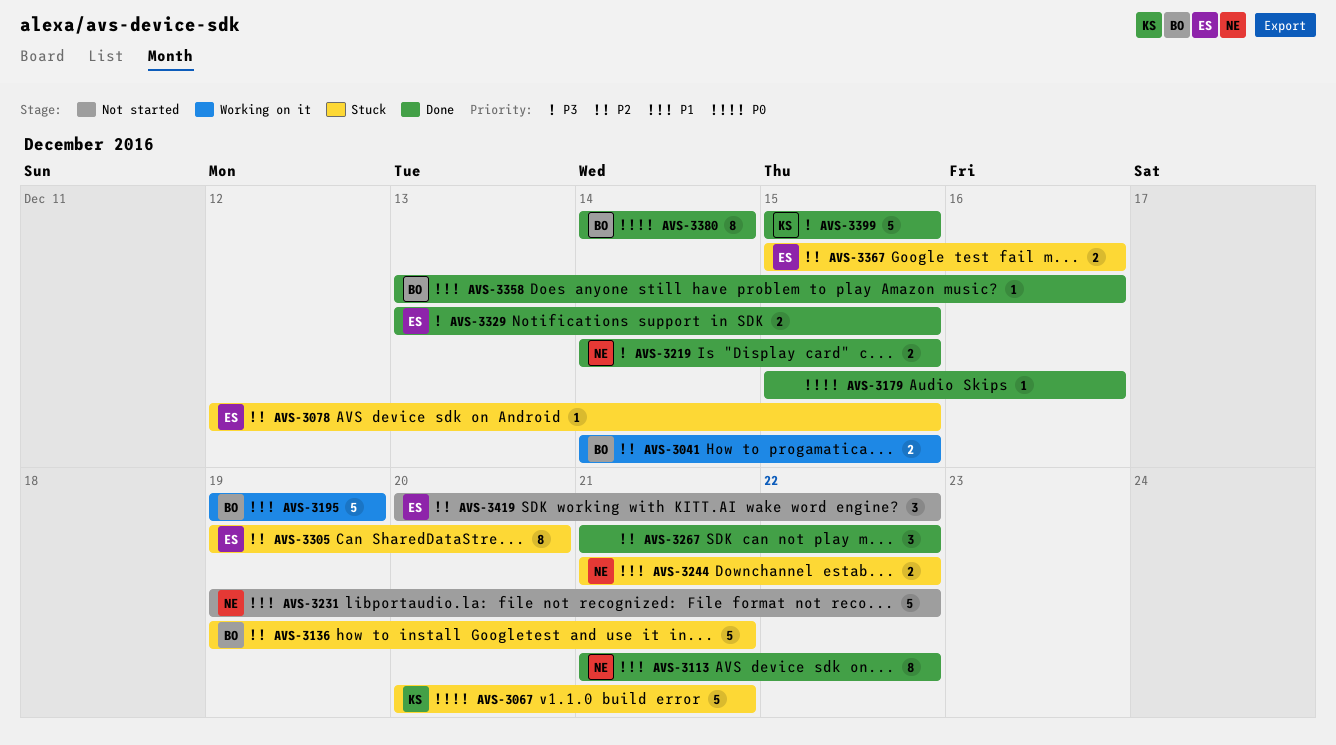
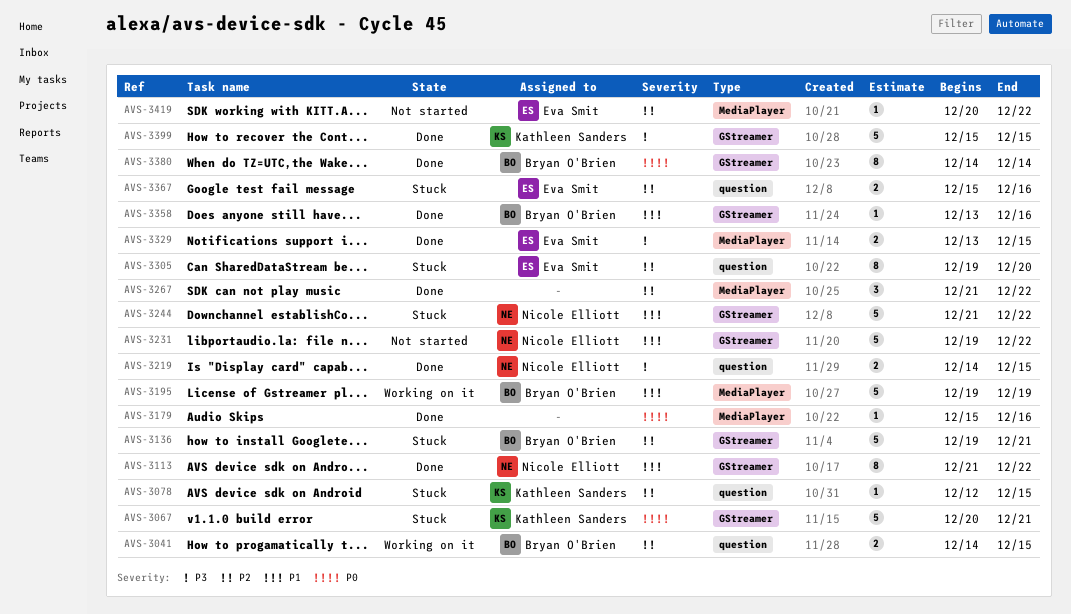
AVS-3078, owner: Eva Smit -> Kathleen Sanders
AVS-3244, estimate: 2 -> 5
AVS-3419, estimate: 3 -> 1

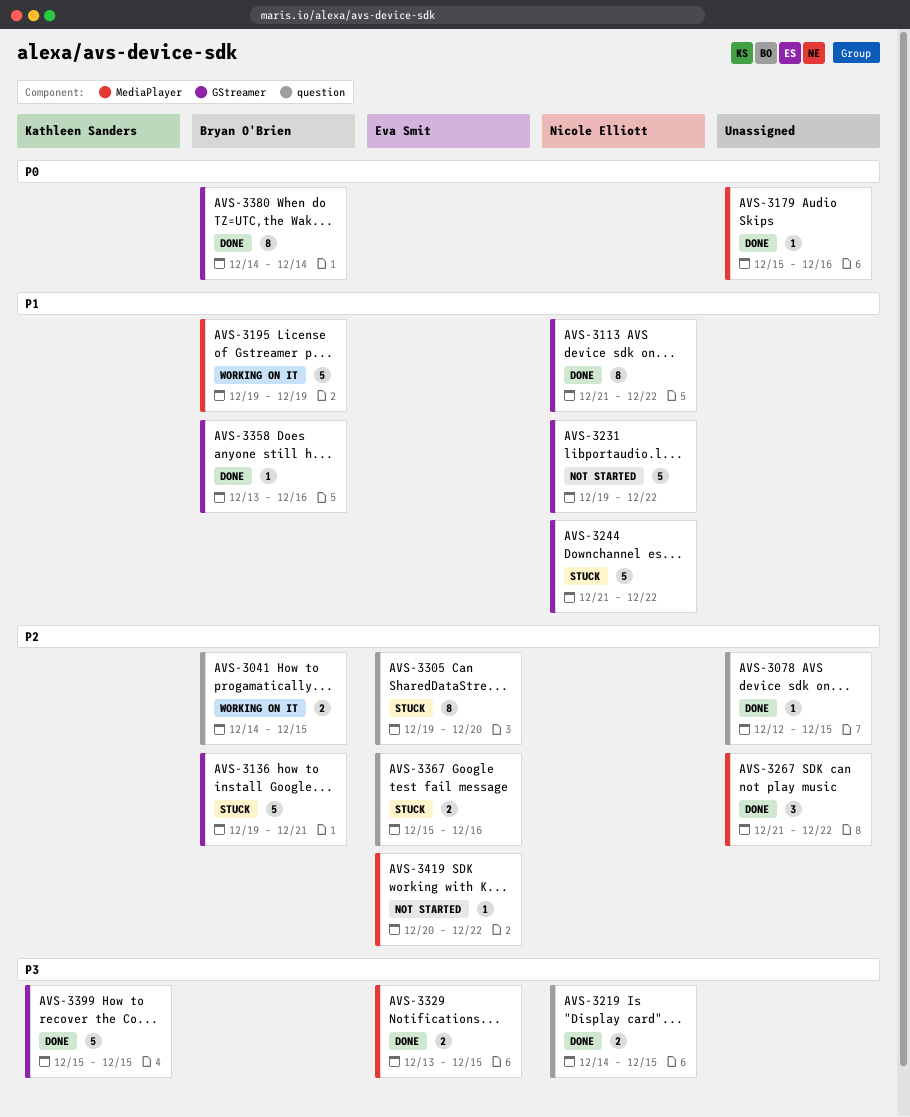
AVS-3067: present -> none
AVS-3078, status: Stuck -> Done
AVS-3078, owner: Kathleen Sanders -> none

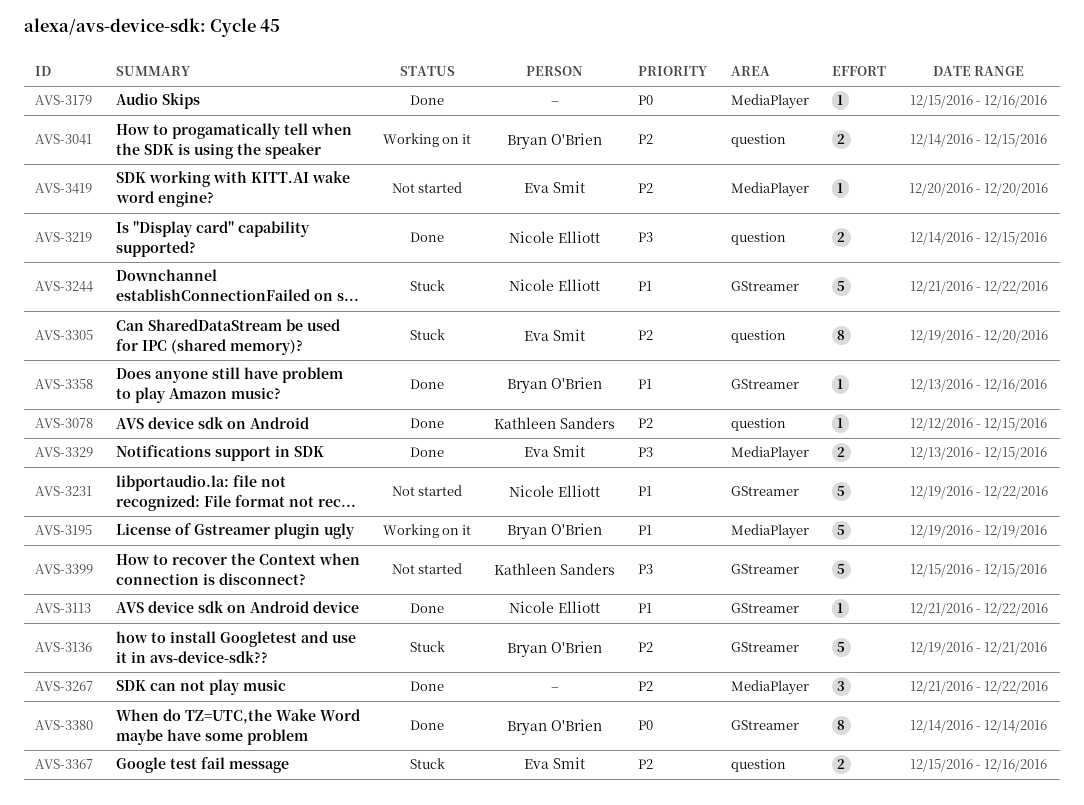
AVS-3078, owner: none -> Kathleen Sanders
AVS-3113, estimate: 8 -> 1
AVS-3399, status: Done -> Not started
AVS-3419, due: Dec 22 -> Dec 20

